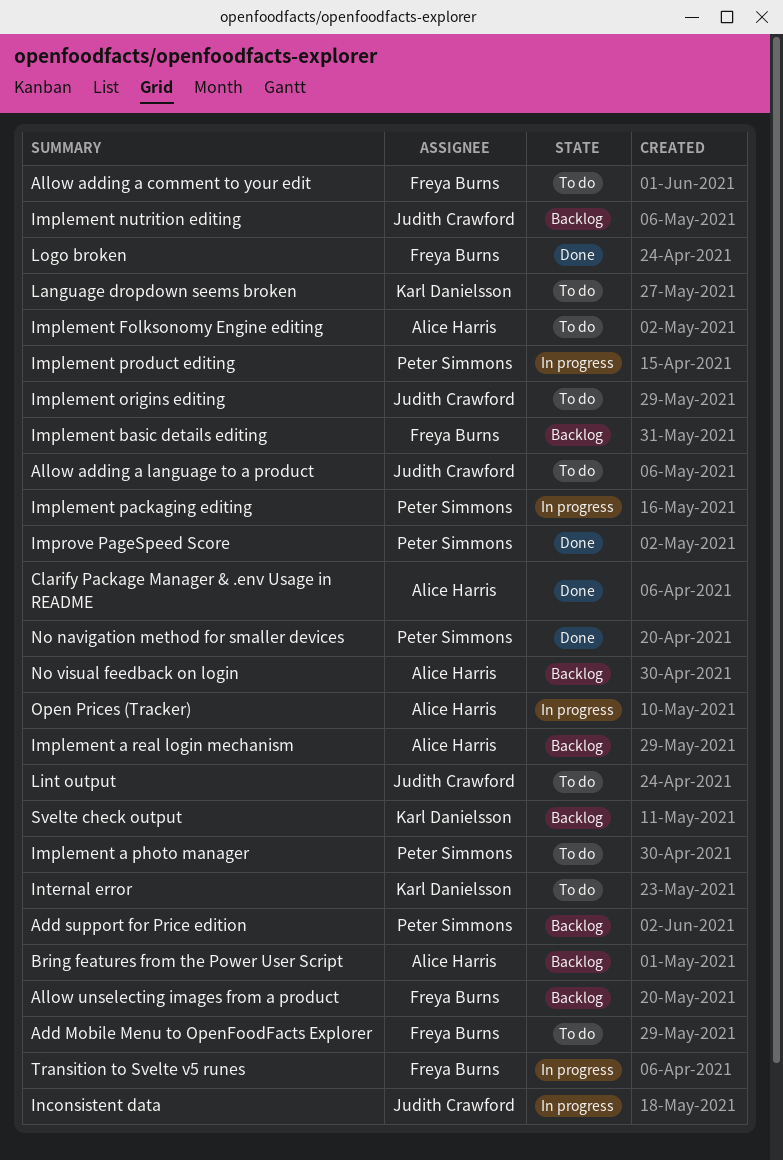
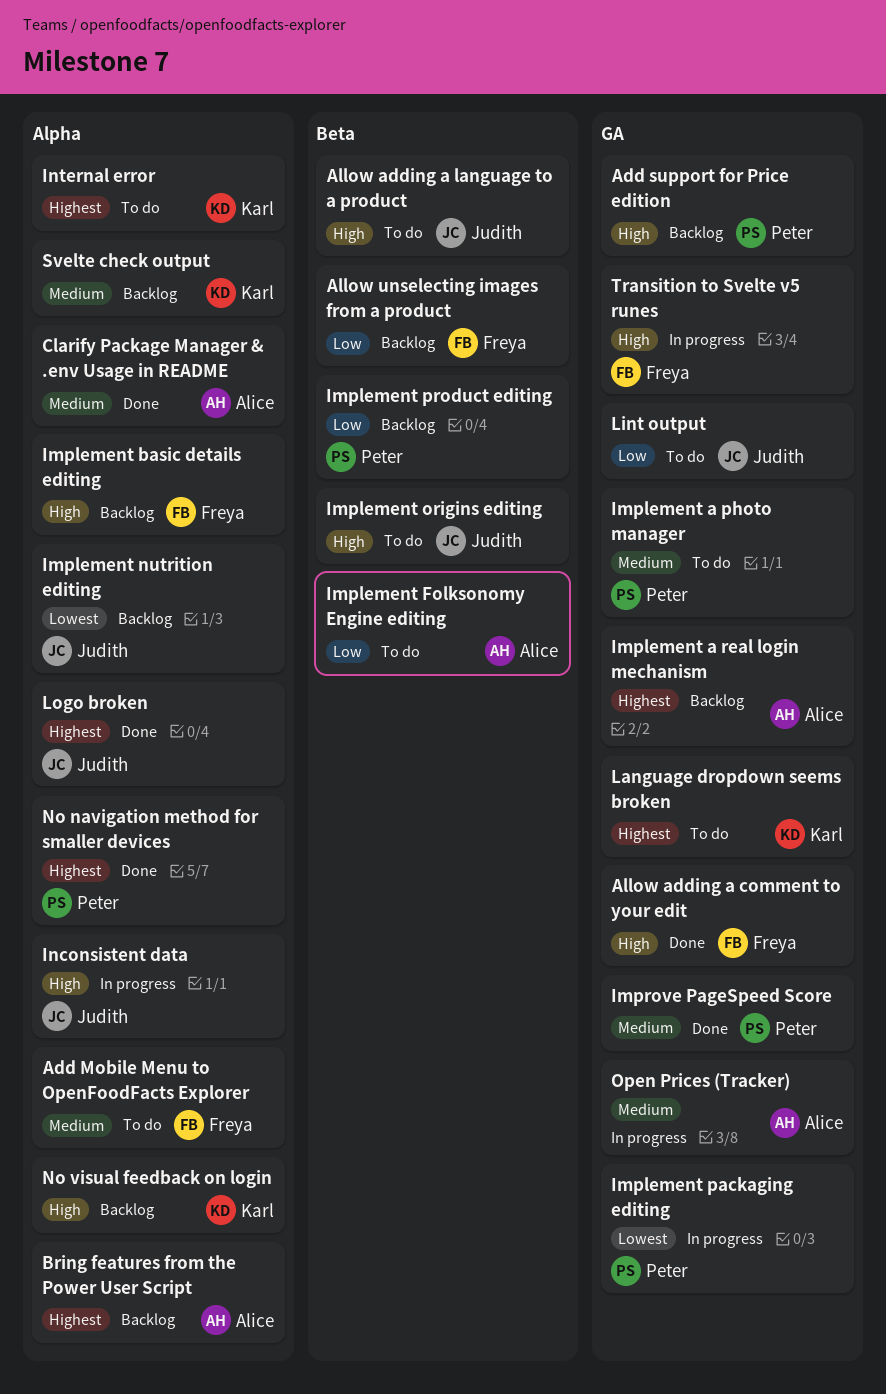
Allow adding a comment to your edit, status: To do -> Done
Implement product editing, status: In progress -> Backlog
Logo broken, owner: Freya Burns -> Judith Crawford
No visual feedback on login, owner: Alice Harris -> Karl Danielsson

